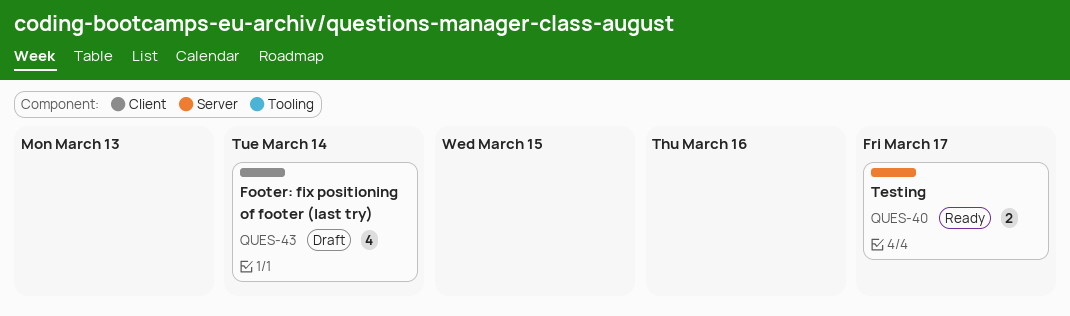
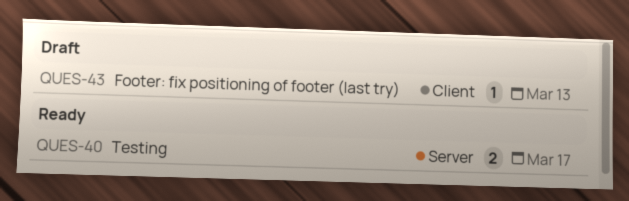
QUES-43, estimate: 4 -> 1
QUES-43, due: Mar 14 -> Mar 13

